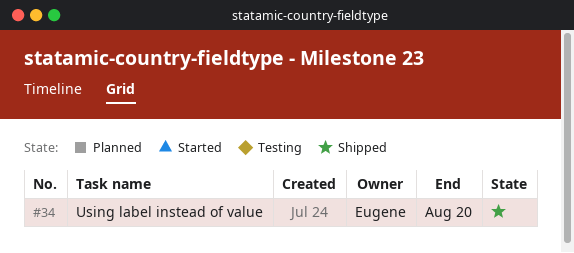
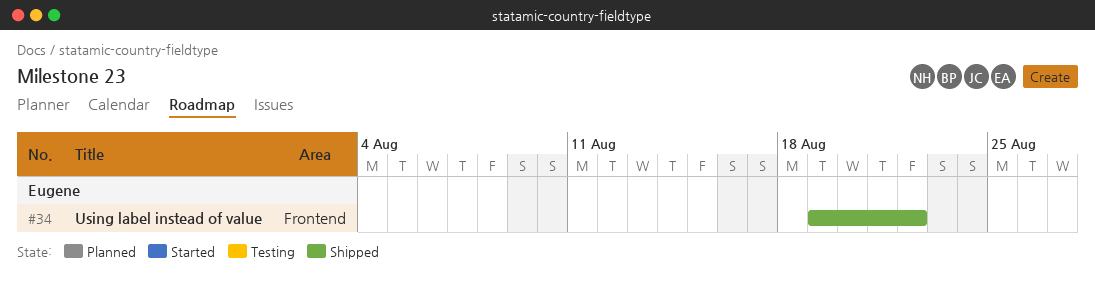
#34, due: Aug 20 -> Aug 22

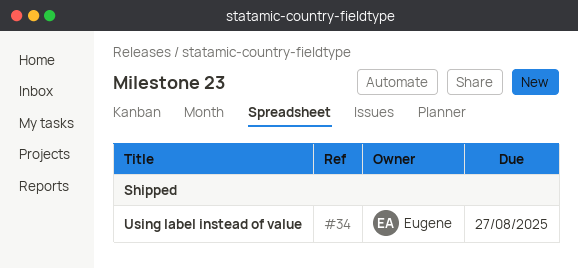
#34, due: Aug 22 -> Aug 27

